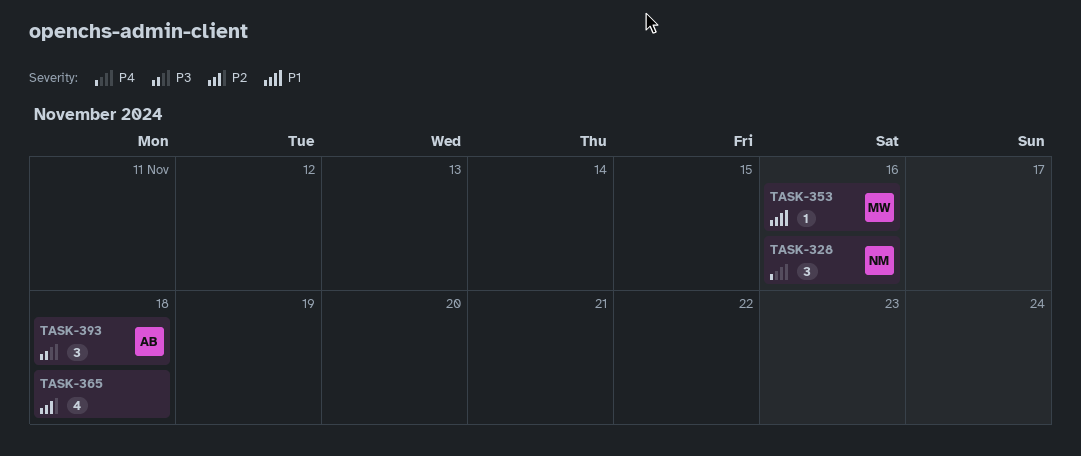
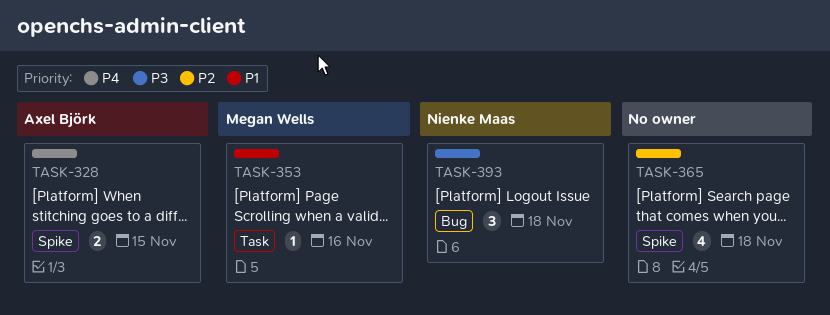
TASK-328, owner: Nienke Maas -> Axel Björk
TASK-328, estimate: 3 -> 2
TASK-328, due: Nov 16 -> Nov 15
TASK-393, owner: Axel Björk -> Nienke Maas

